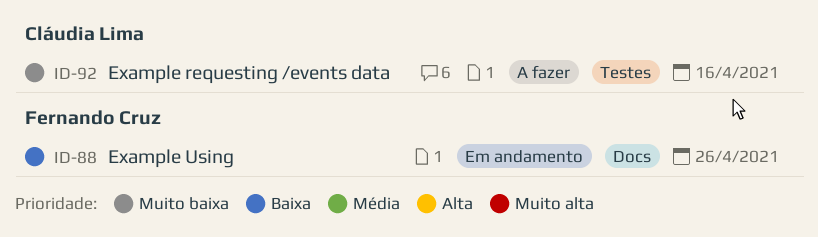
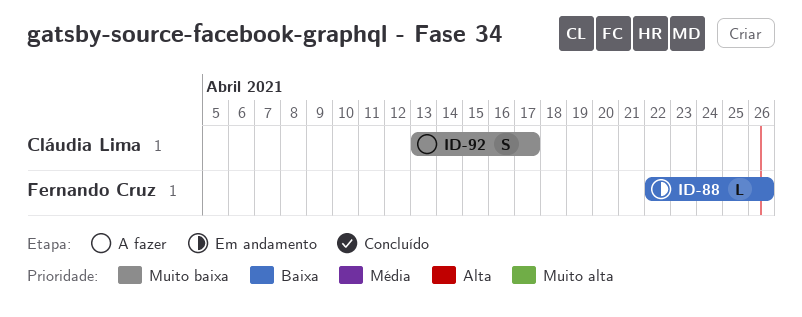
ID-92, due: Apr 16 -> Apr 17

